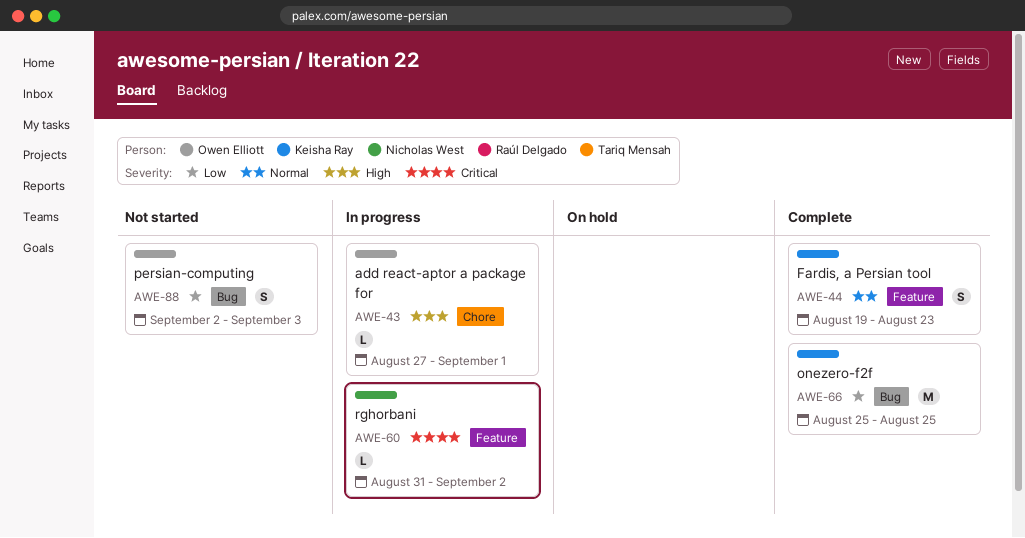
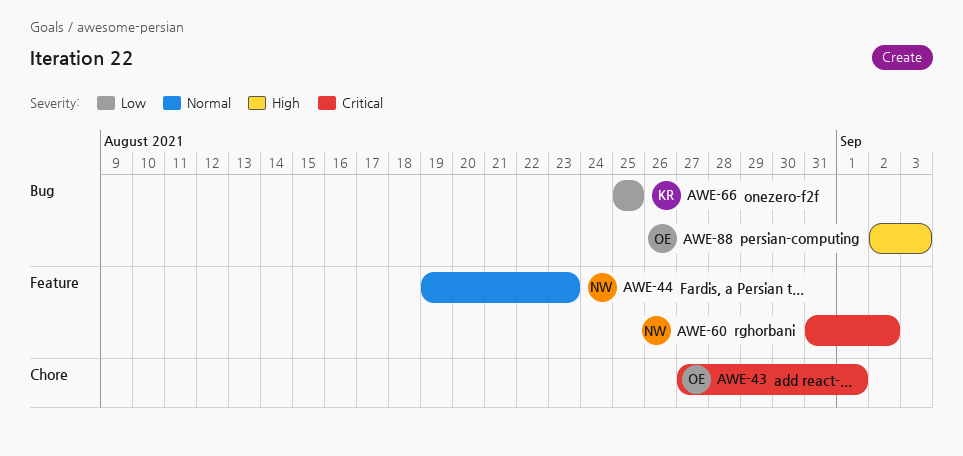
AWE-43, priority: High -> Critical
AWE-44, owner: Keisha Ray -> Nicholas West
AWE-88, priority: Low -> High

